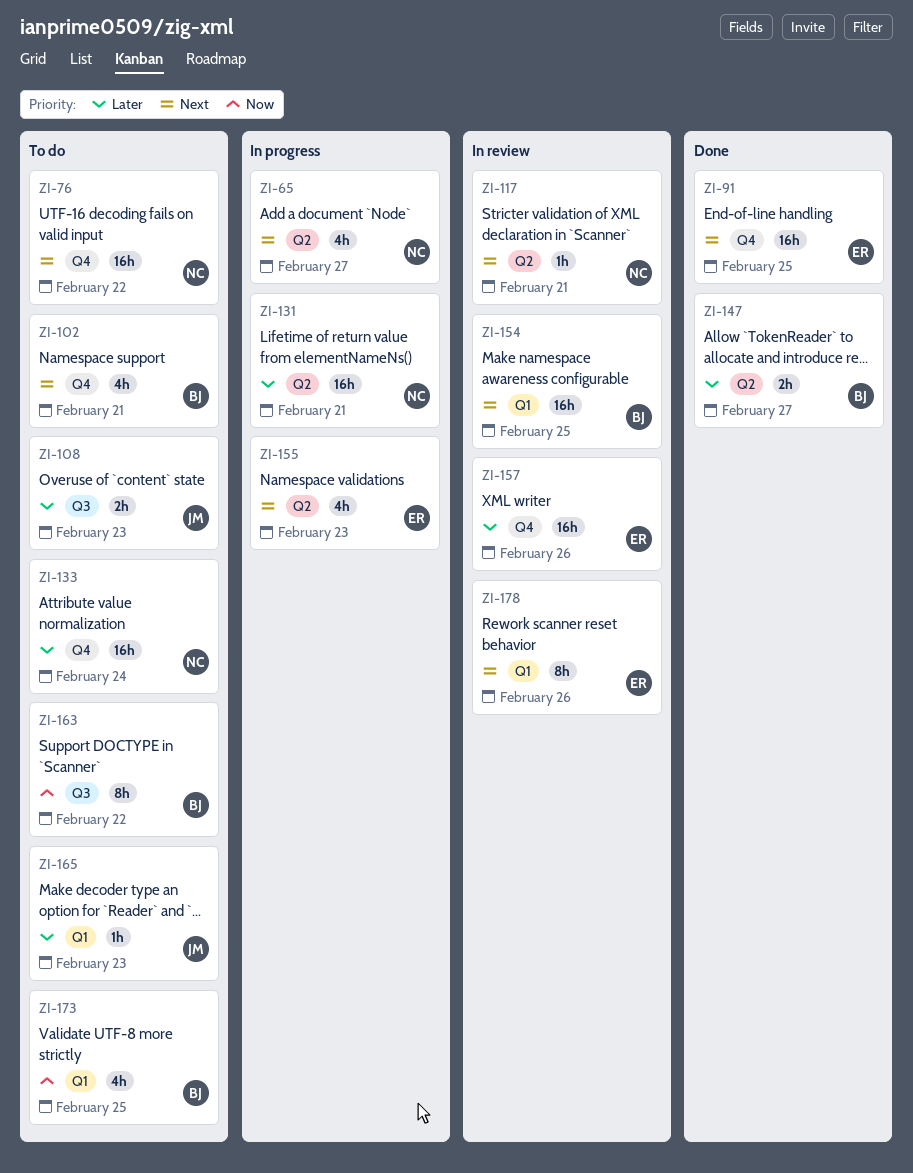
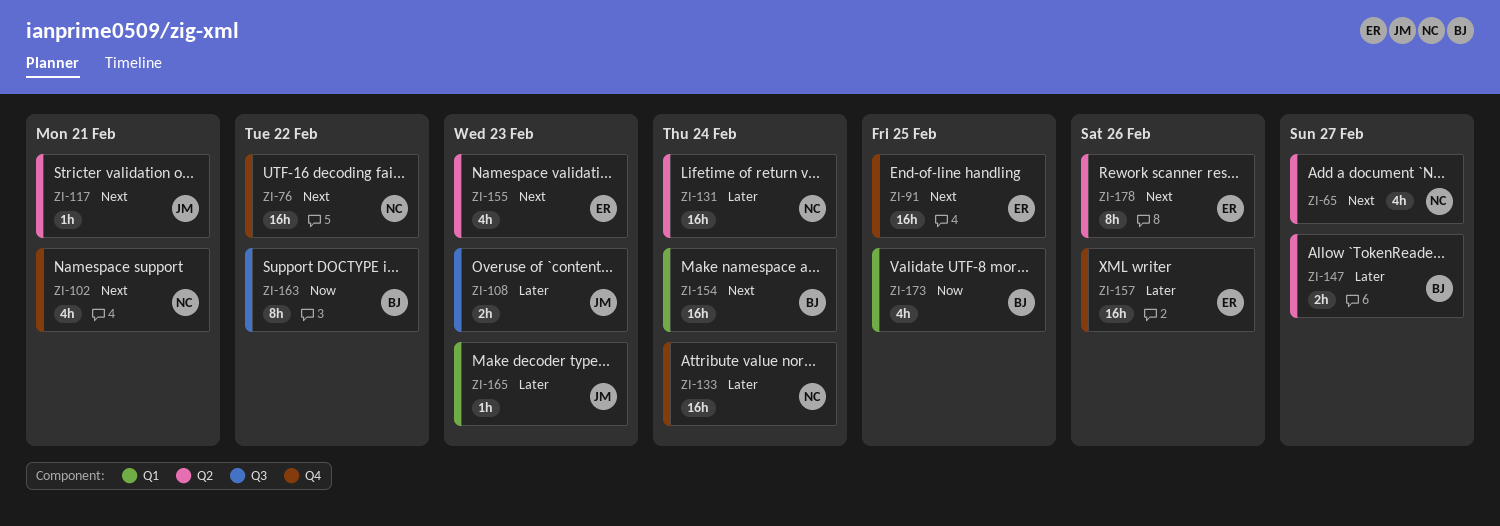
ZI-102, owner: BJ -> NC
ZI-117, owner: NC -> JM
ZI-131, due: Feb 21 -> Feb 24
ZI-154, due: Feb 25 -> Feb 24
ZI-178, label: Q1 -> Q2

